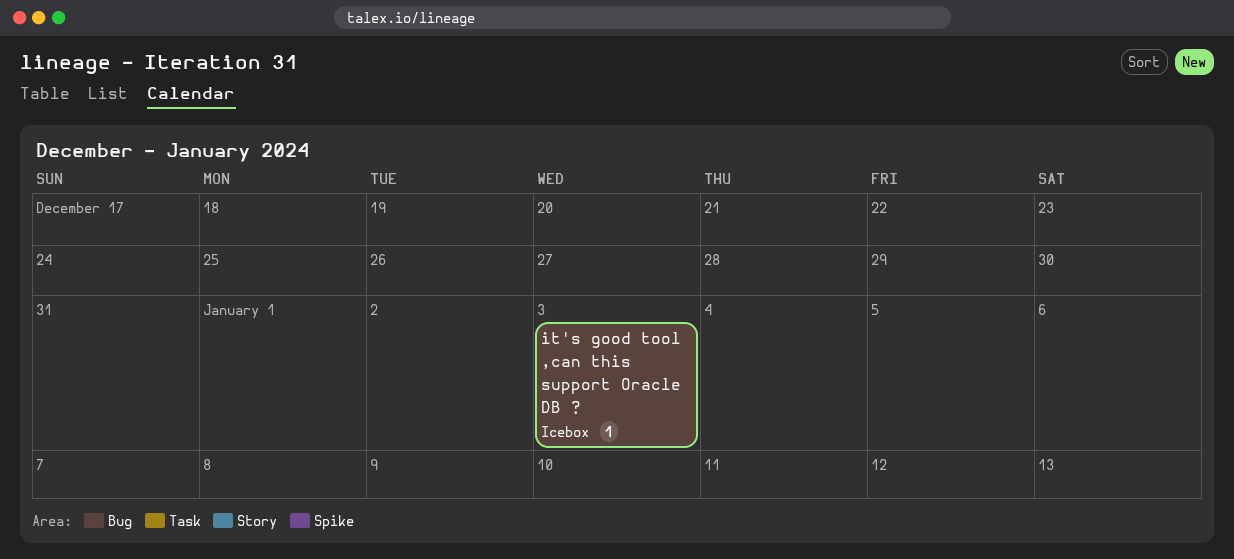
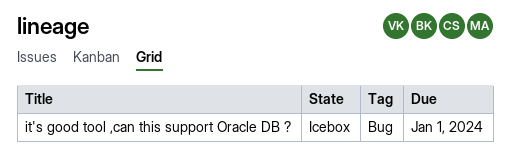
it's good tool ,can this support Oracle DB ?, due: Jan 3 -> Jan 1

